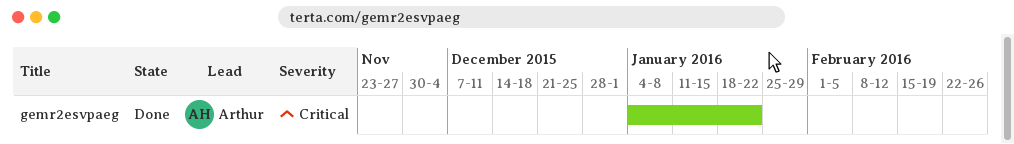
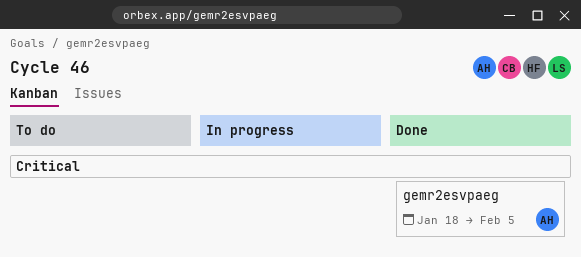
gemr2esvpaeg, start: Jan 4 -> Jan 18
gemr2esvpaeg, due: Jan 22 -> Feb 5

